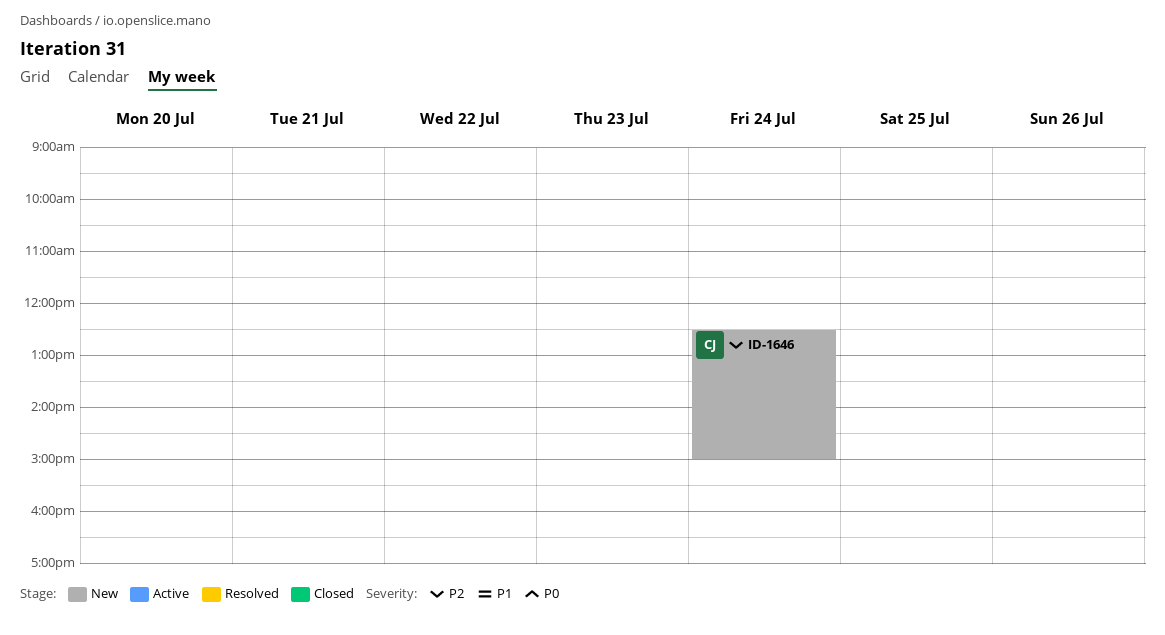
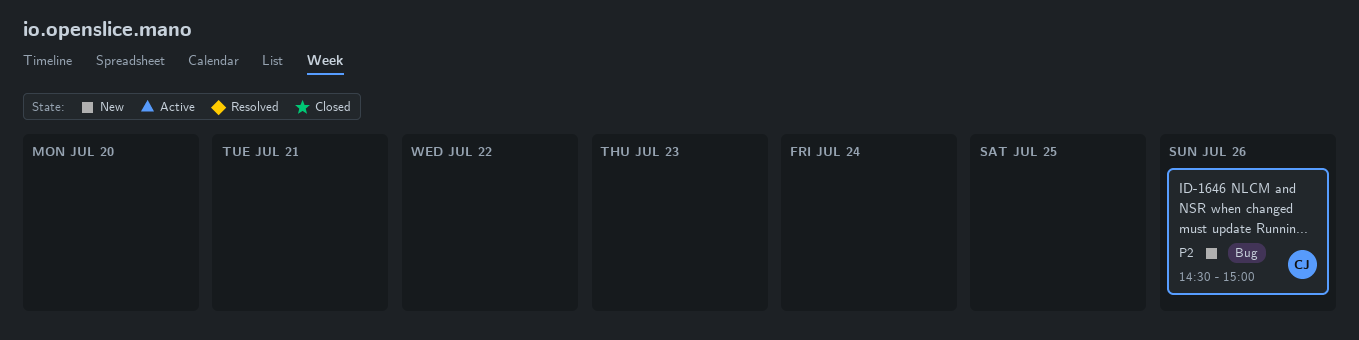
ID-1646, day: Jul 24 -> Jul 26
ID-1646, begins: 12:30 -> 14:30

